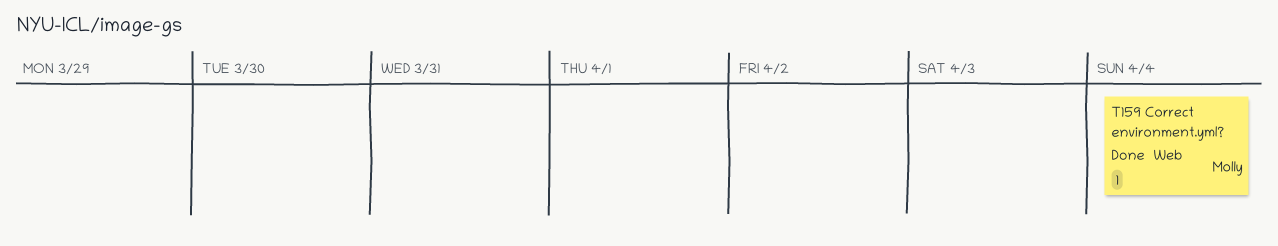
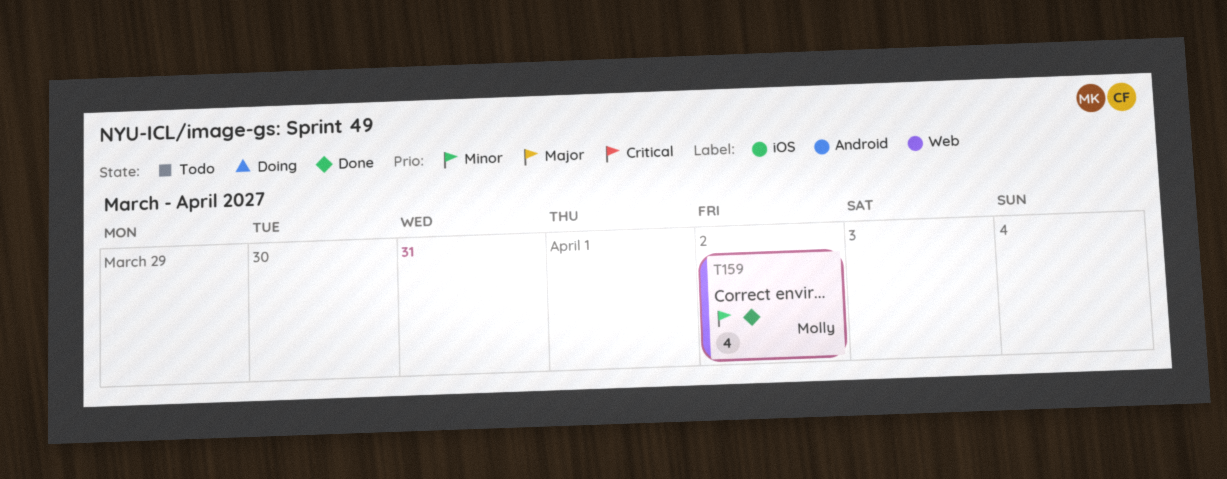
T159, estimate: 1 -> 4
T159, due: Apr 4 -> Apr 2

